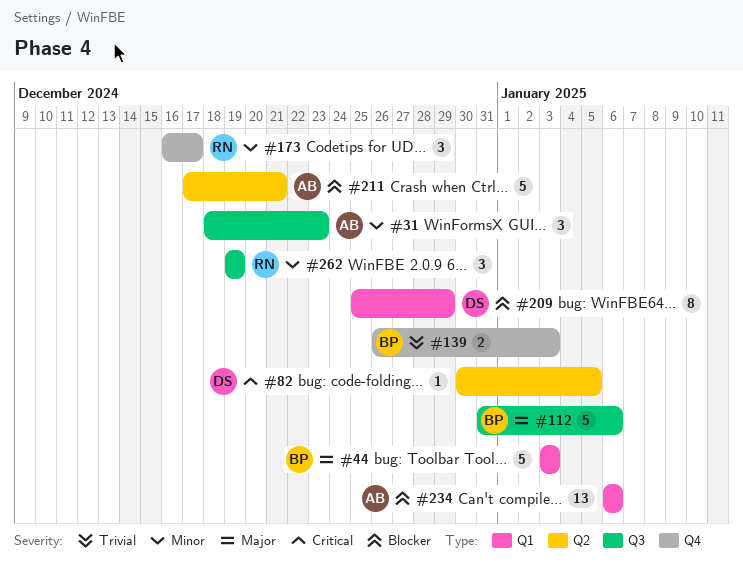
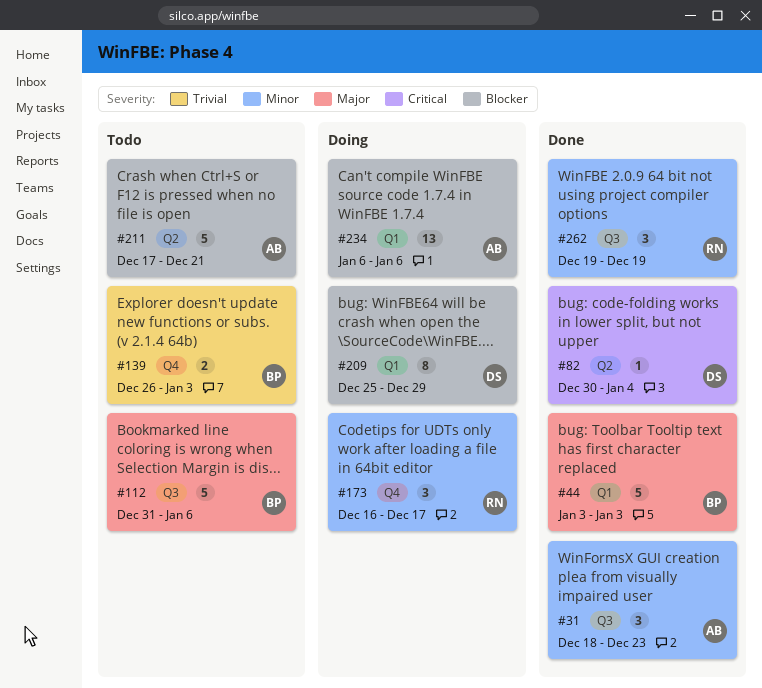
#82, due: Jan 5 -> Jan 4

